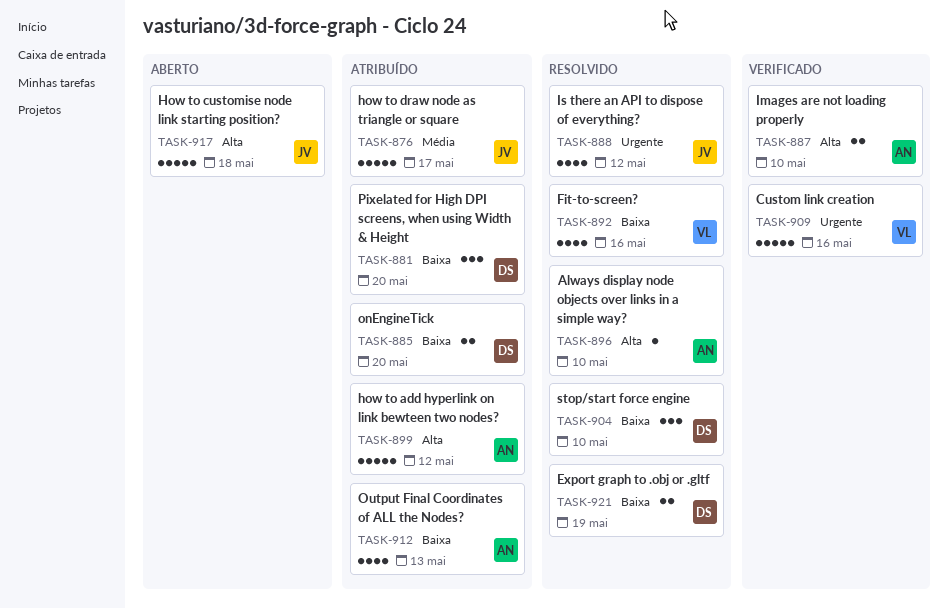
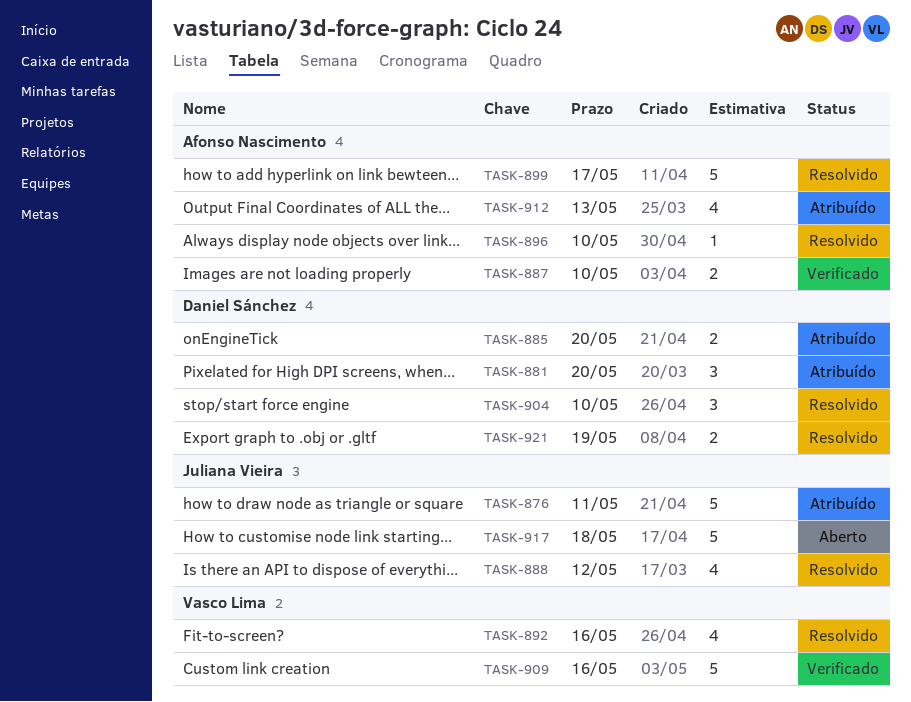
TASK-876, due: May 17 -> May 11
TASK-899, status: Atribuído -> Resolvido
TASK-899, due: May 12 -> May 17

